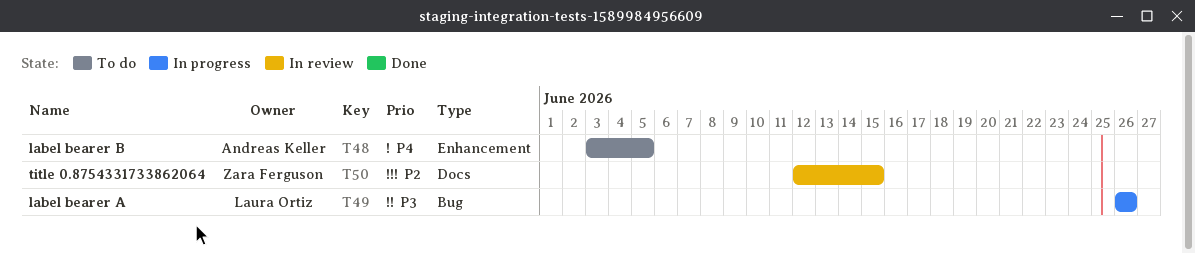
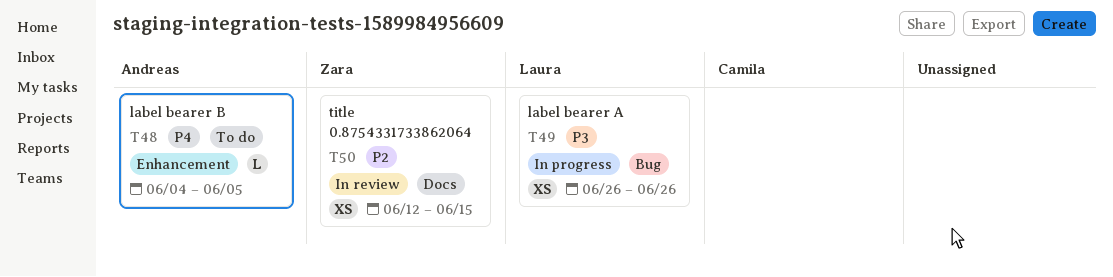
T48, start: Jun 3 -> Jun 4

